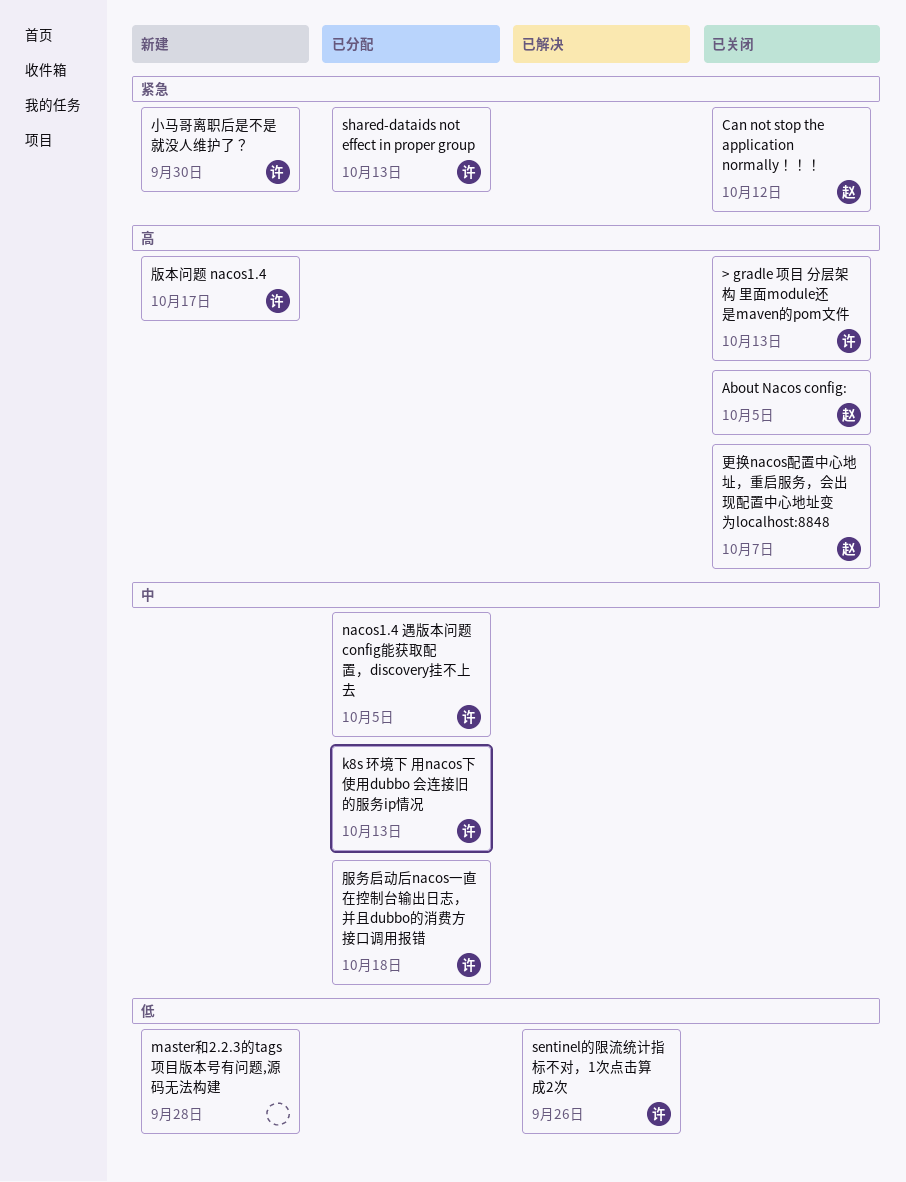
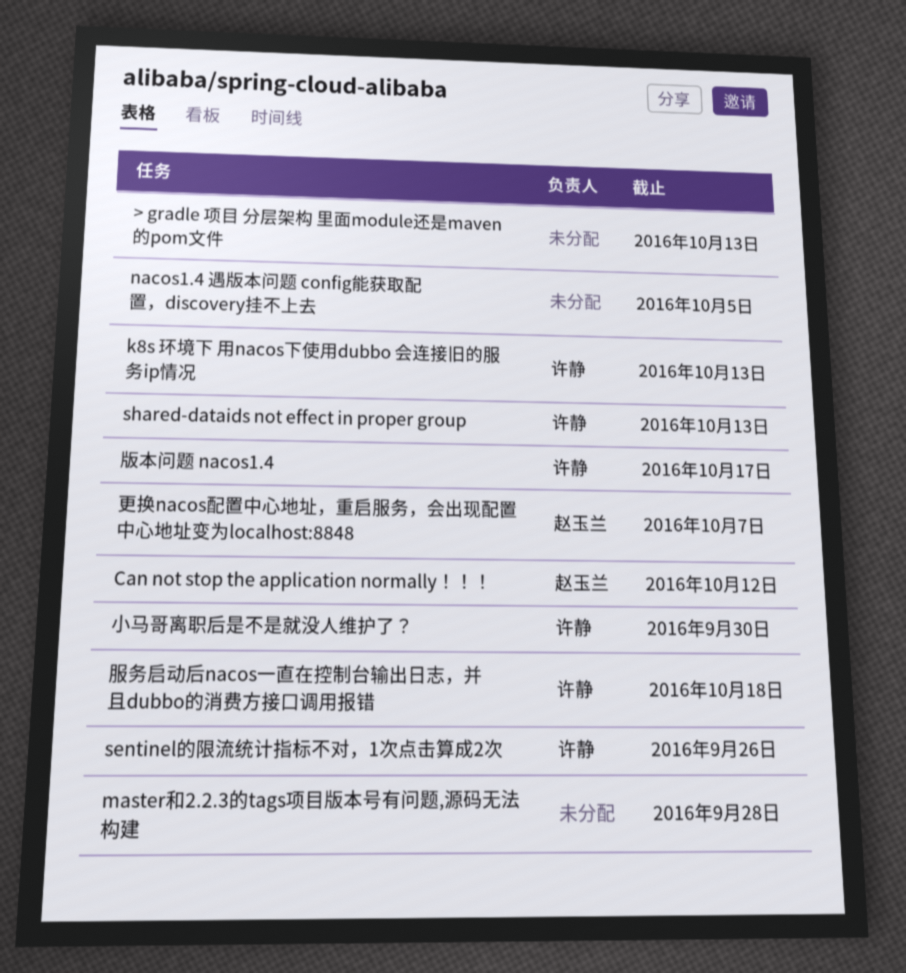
> gradle 项目 分层架构 里面module还是maven的pom文件, owner: 许静 -> none
About Nacos config:: present -> none
nacos1.4 遇版本问题 config能获取配置，discovery挂不上去, owner: 许静 -> none

